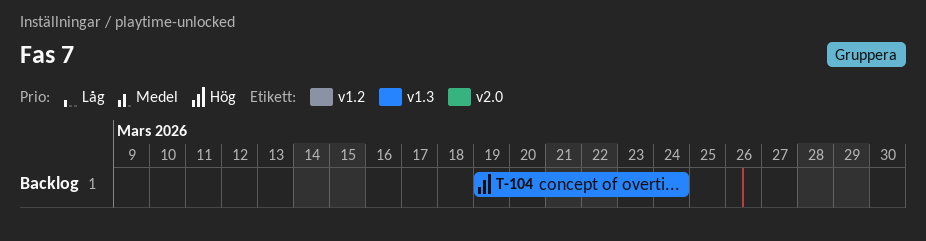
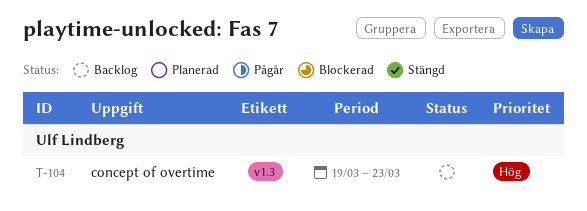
T-104, due: Mar 24 -> Mar 23

